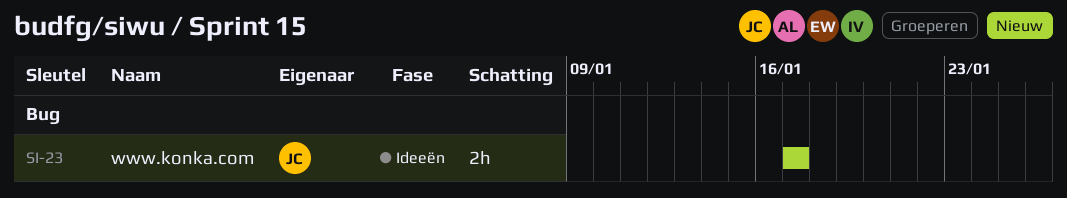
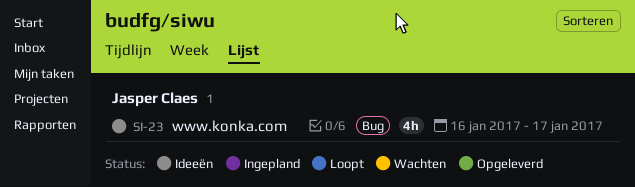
SI-23, estimate: 2h -> 4h
SI-23, start: Jan 17 -> Jan 16

